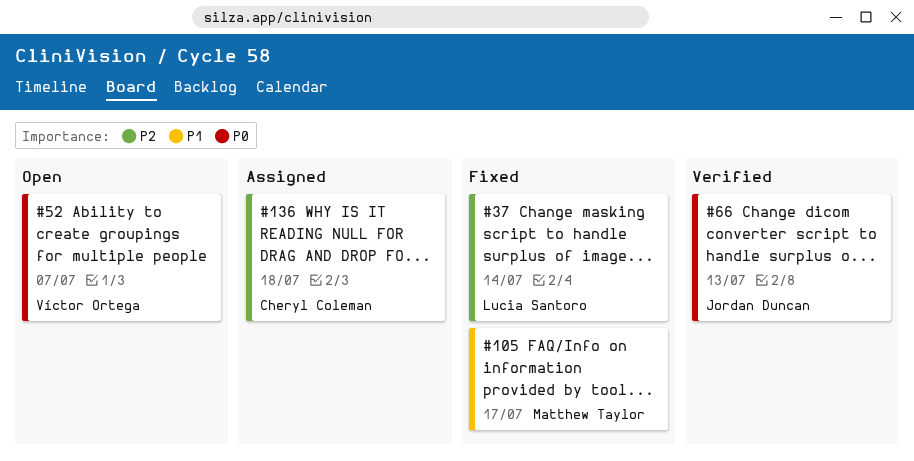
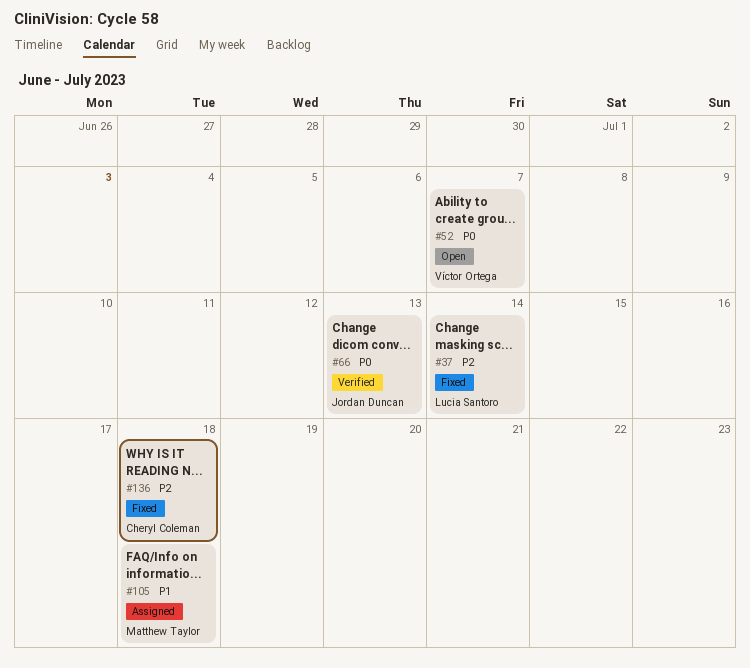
#105, status: Fixed -> Assigned
#105, due: Jul 17 -> Jul 18
#136, status: Assigned -> Fixed

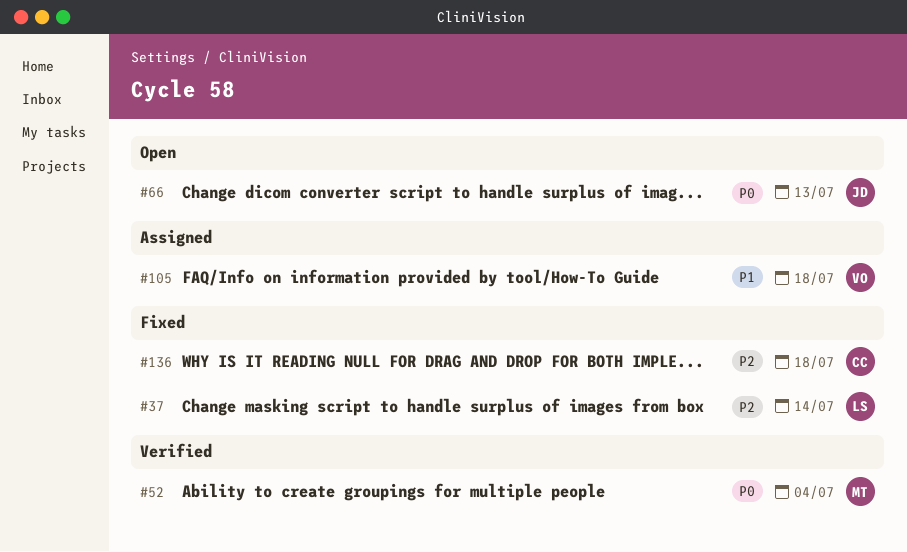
#52, status: Open -> Verified
#52, owner: Víctor Ortega -> Matthew Taylor
#52, due: Jul 7 -> Jul 4
#66, status: Verified -> Open
#105, owner: Matthew Taylor -> Víctor Ortega

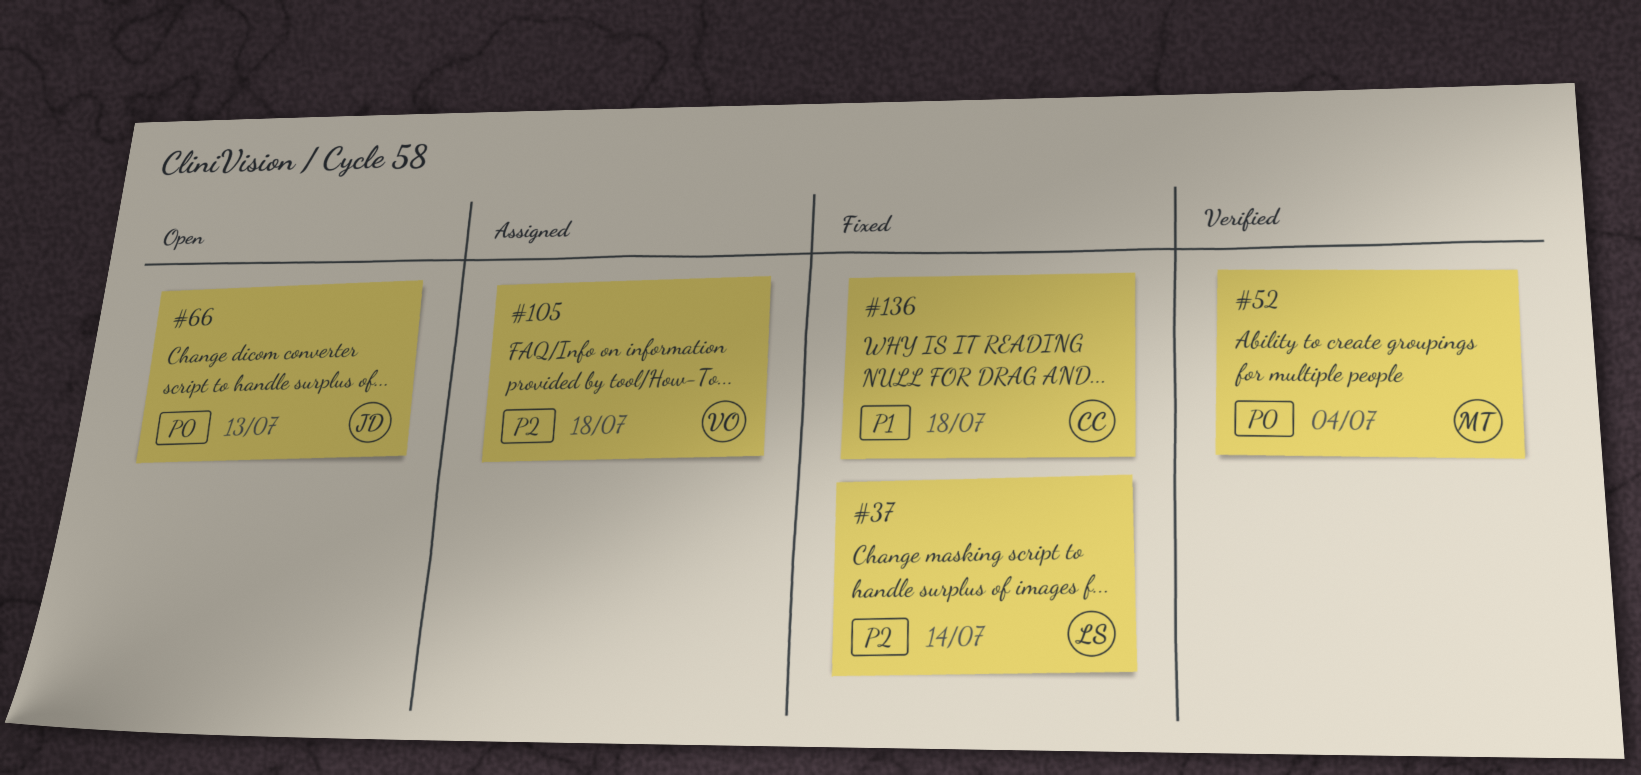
#105, priority: P1 -> P2
#136, priority: P2 -> P1

